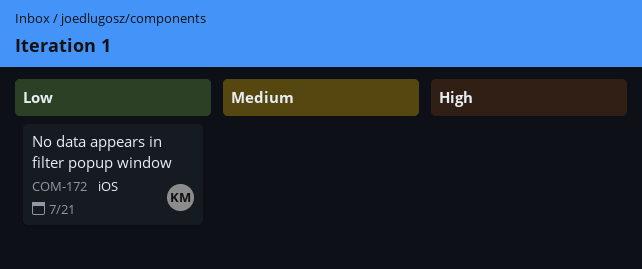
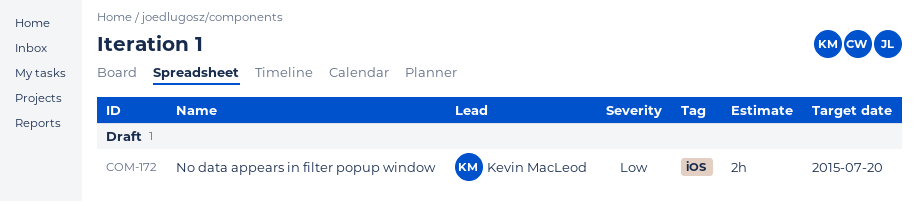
COM-172, due: Jul 21 -> Jul 20

